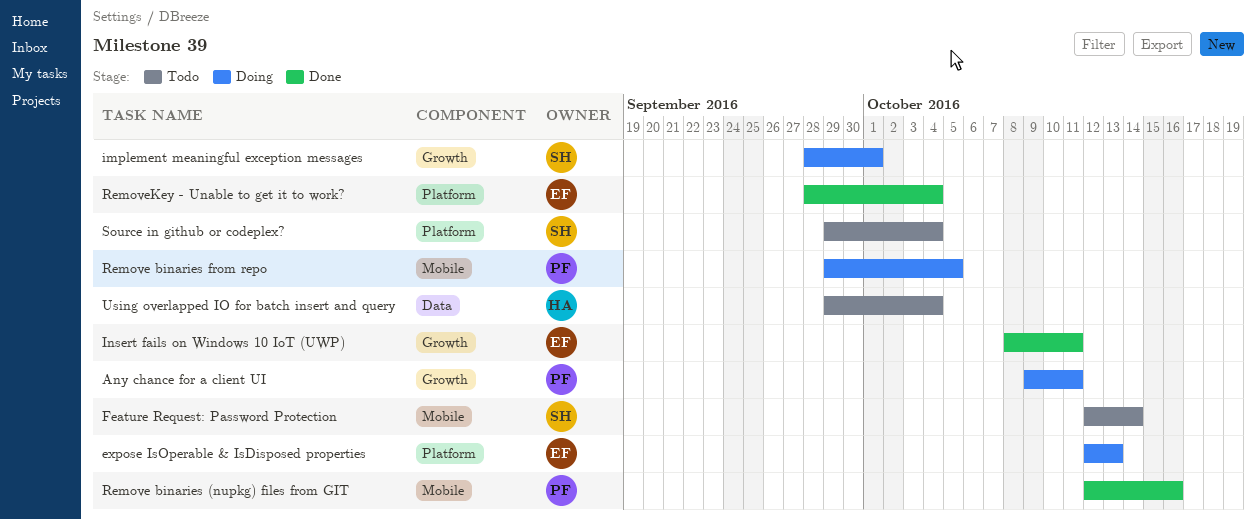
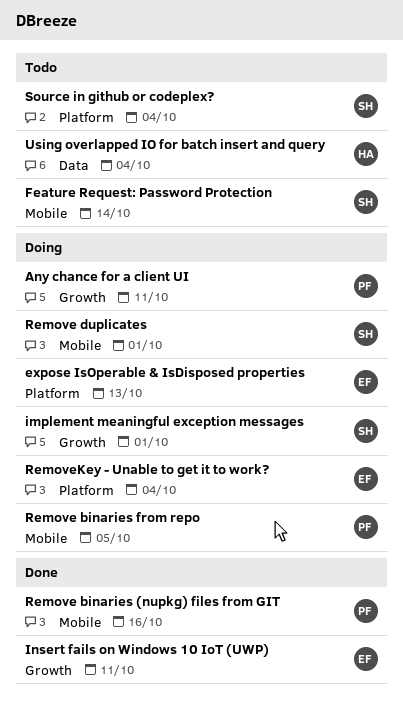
Remove duplicates: none -> present
RemoveKey - Unable to get it to work?, status: Done -> Doing

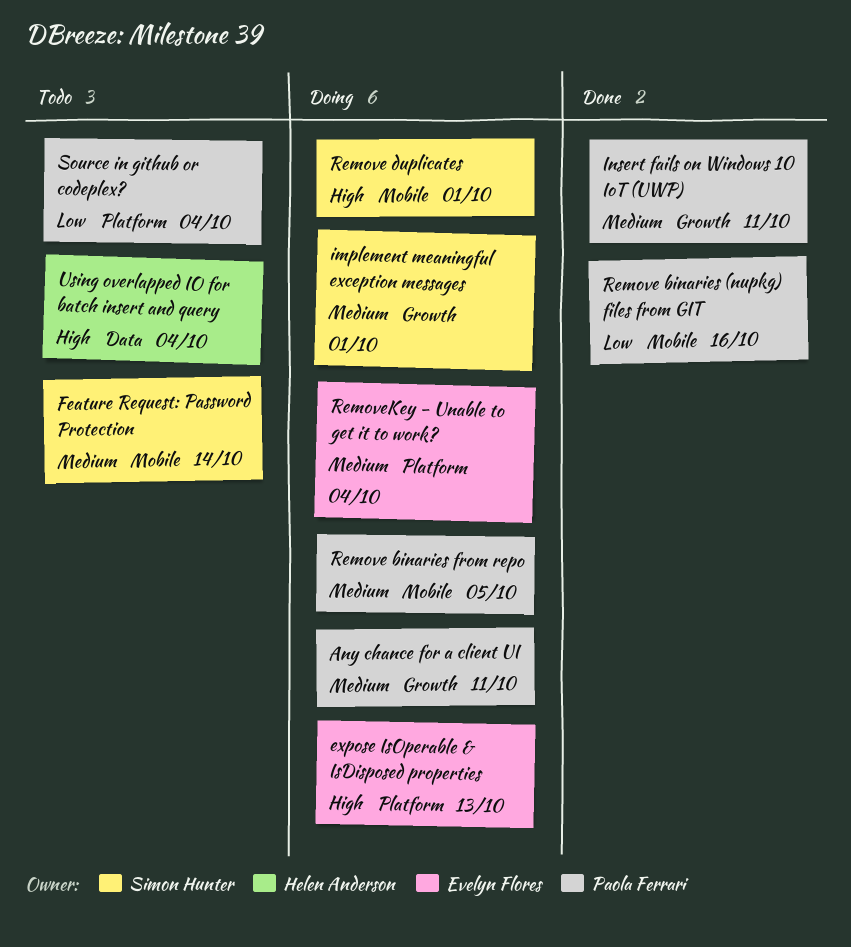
Insert fails on Windows 10 IoT (UWP), owner: Evelyn Flores -> Paola Ferrari
Source in github or codeplex?, owner: Simon Hunter -> Paola Ferrari

